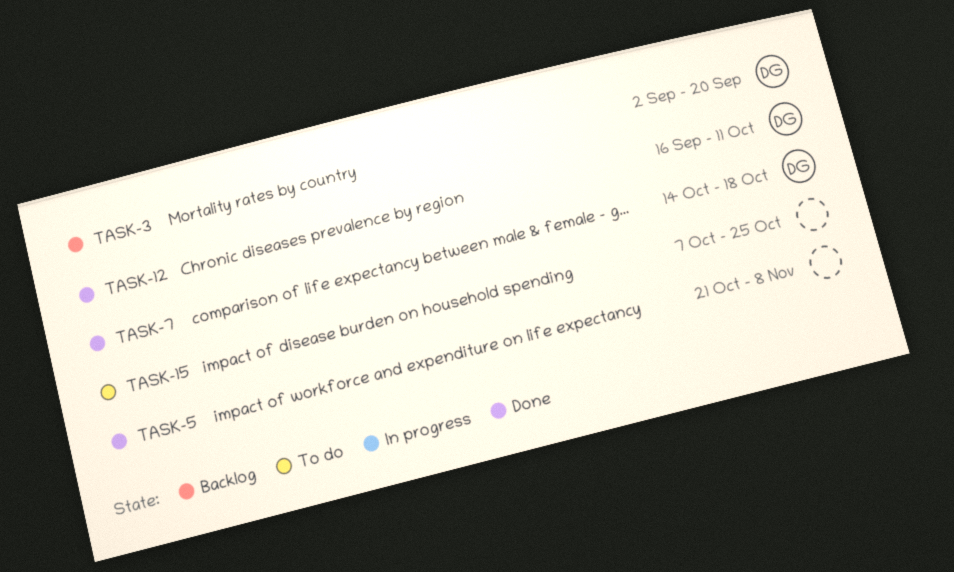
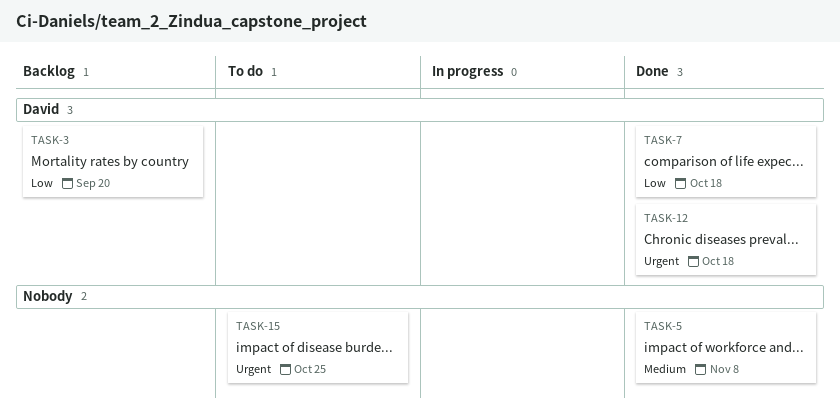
TASK-12, due: Oct 11 -> Oct 18

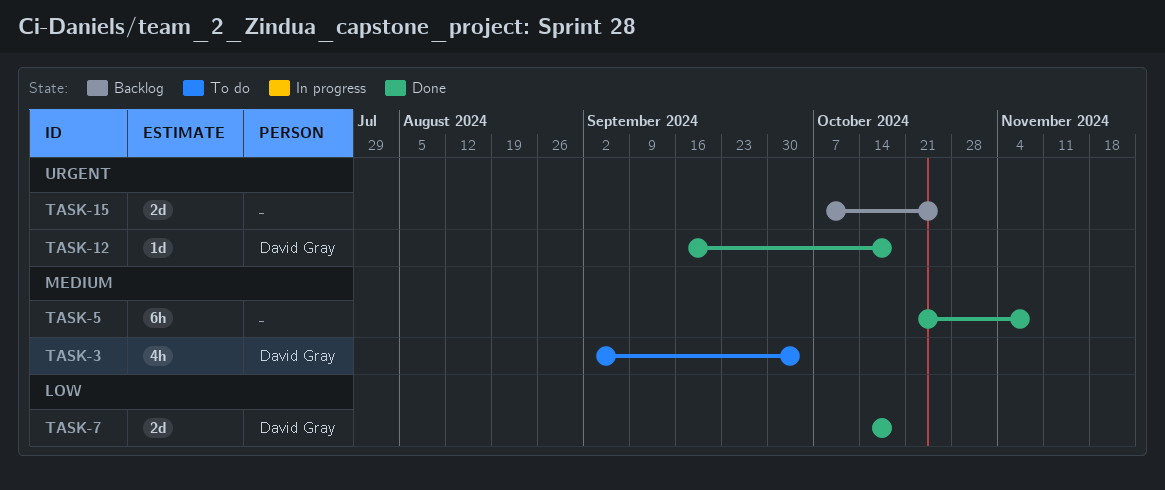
TASK-3, status: Backlog -> To do
TASK-3, priority: Low -> Medium
TASK-3, due: Sep 20 -> Oct 4
TASK-15, status: To do -> Backlog

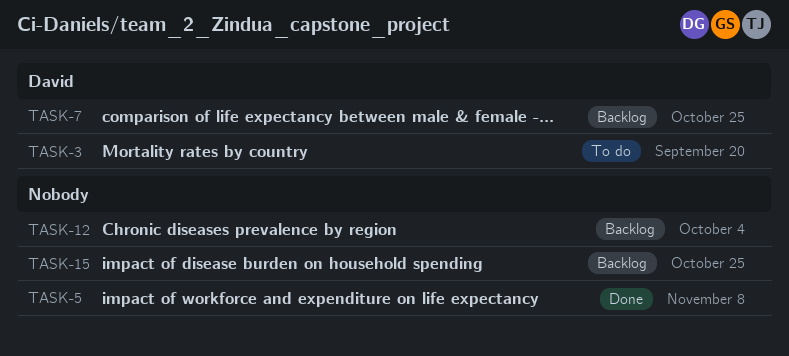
TASK-3, due: Oct 4 -> Sep 20
TASK-7, status: Done -> Backlog
TASK-7, due: Oct 18 -> Oct 25
TASK-12, status: Done -> Backlog
TASK-12, owner: David Gray -> none
TASK-12, due: Oct 18 -> Oct 4

